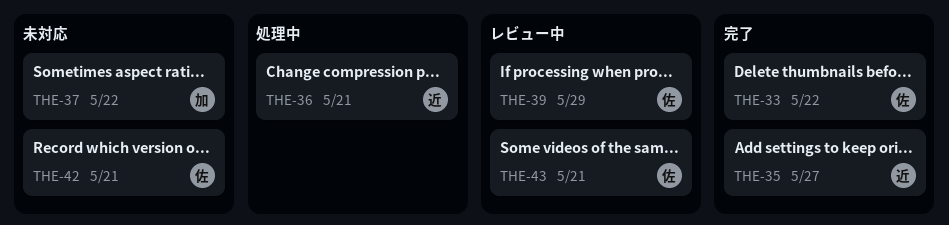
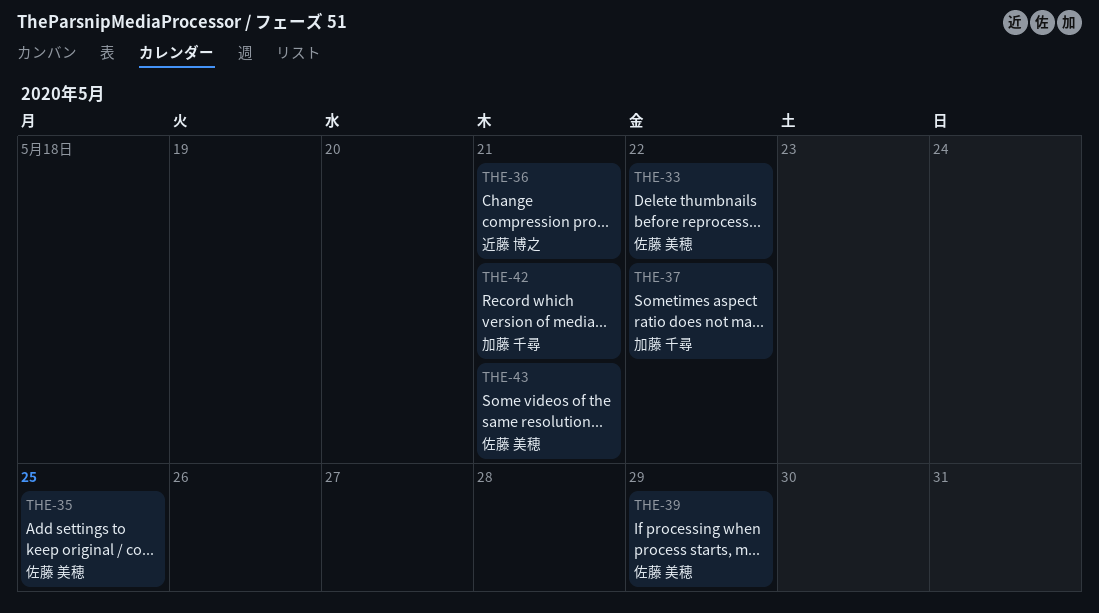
THE-35, owner: 近藤 博之 -> 佐藤 美穂
THE-35, due: May 27 -> May 25
THE-42, owner: 佐藤 美穂 -> 加藤 千尋

